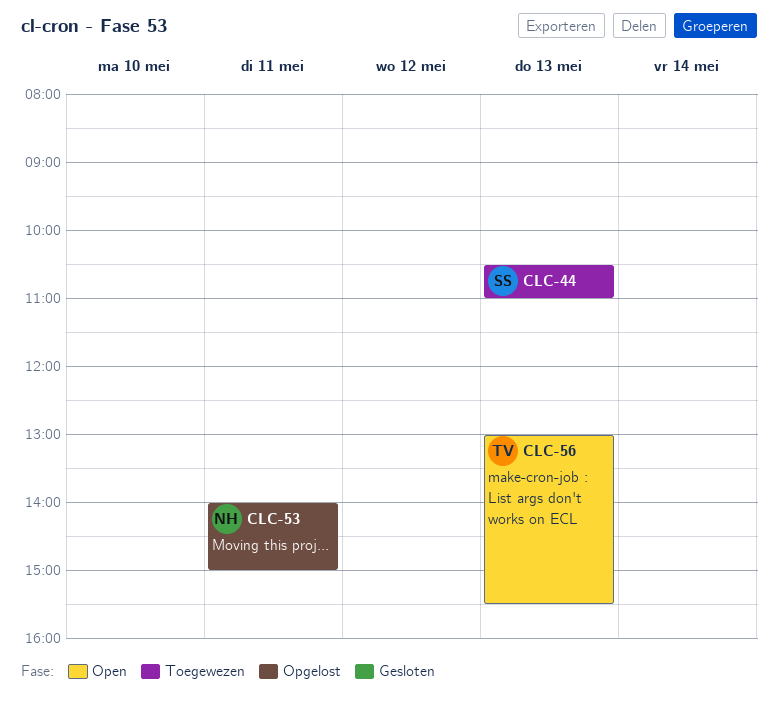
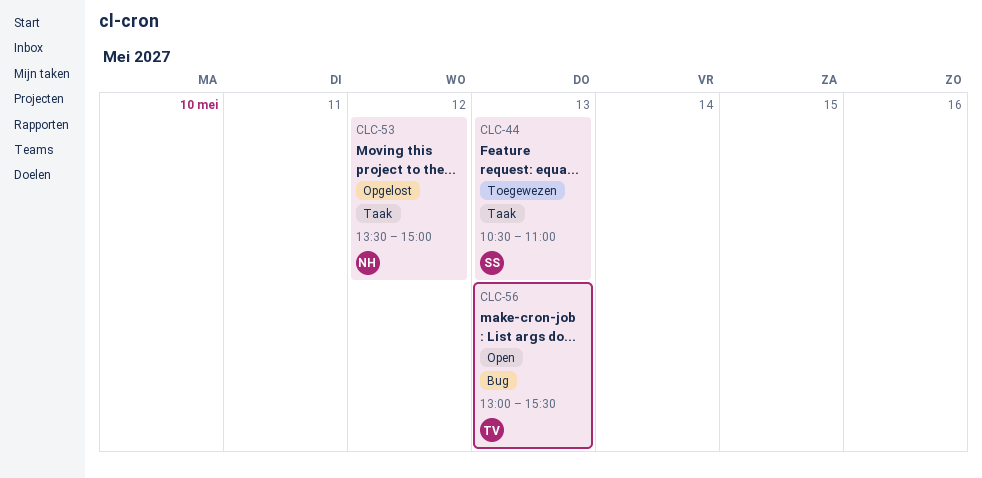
CLC-53, day: May 11 -> May 12
CLC-53, begins: 14:00 -> 13:30

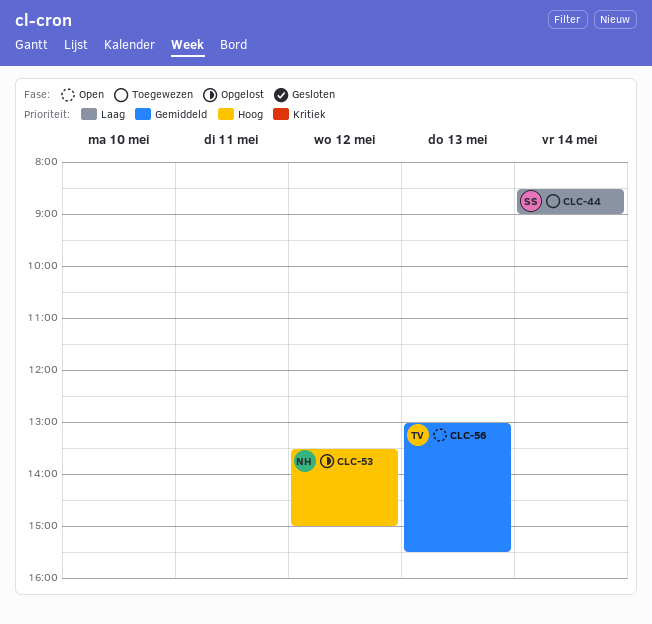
CLC-44, day: May 13 -> May 14
CLC-44, begins: 10:30 -> 08:30
CLC-44, ends: 11:00 -> 09:00

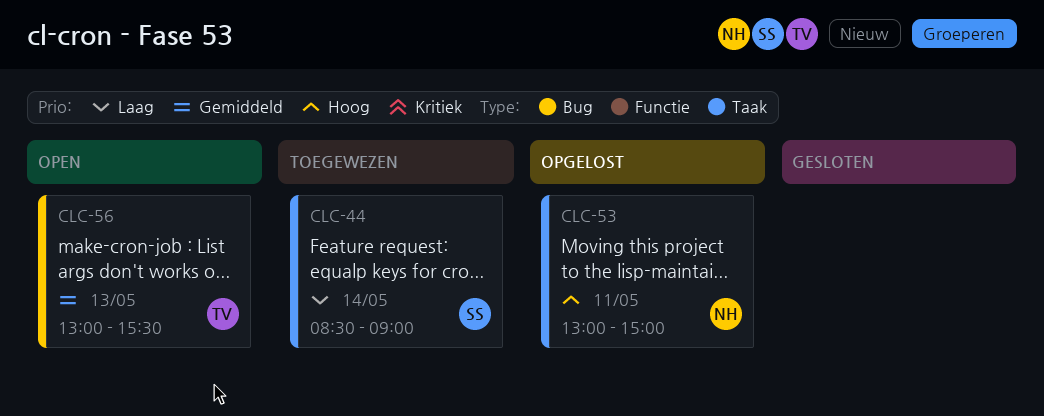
CLC-53, day: May 12 -> May 11
CLC-53, begins: 13:30 -> 13:00

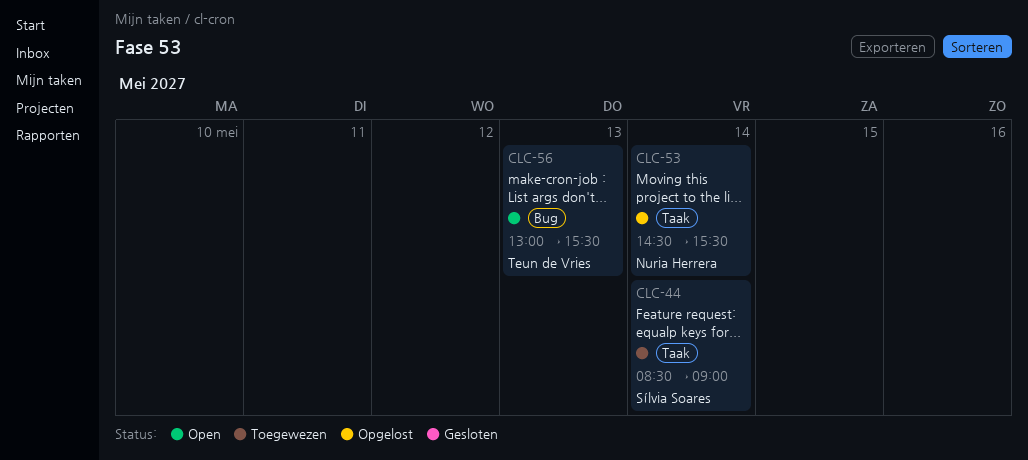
CLC-53, day: May 11 -> May 14
CLC-53, begins: 13:00 -> 14:30
CLC-53, ends: 15:00 -> 15:30

